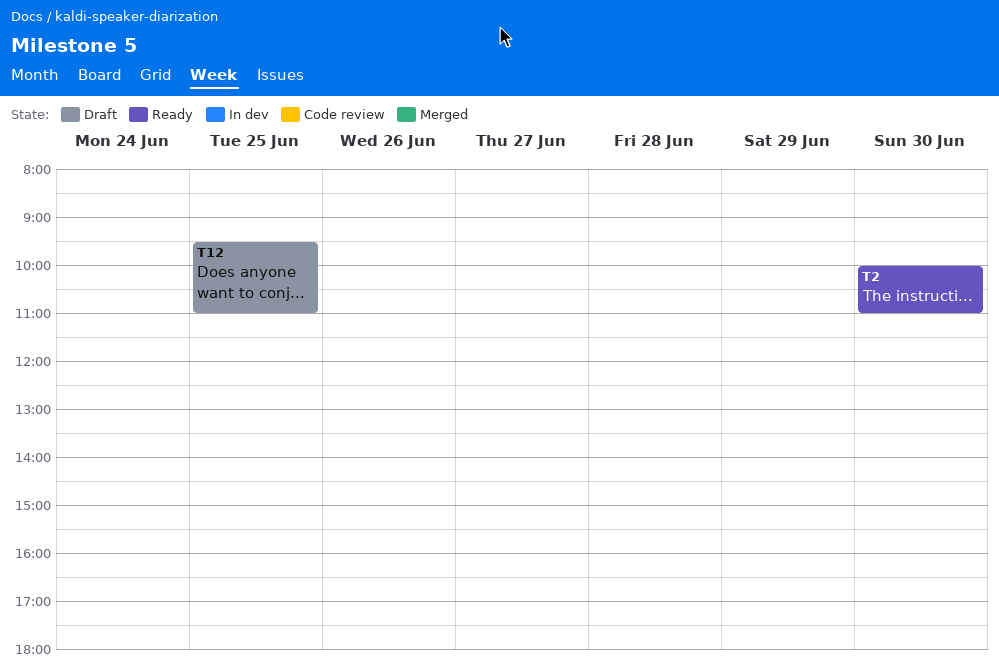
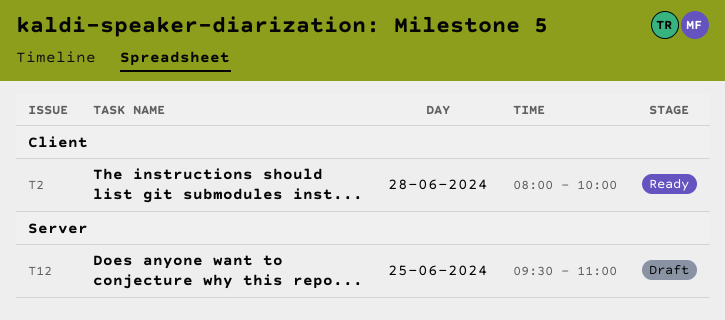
T2, day: Jun 30 -> Jun 28
T2, begins: 10:00 -> 08:00
T2, ends: 11:00 -> 10:00

